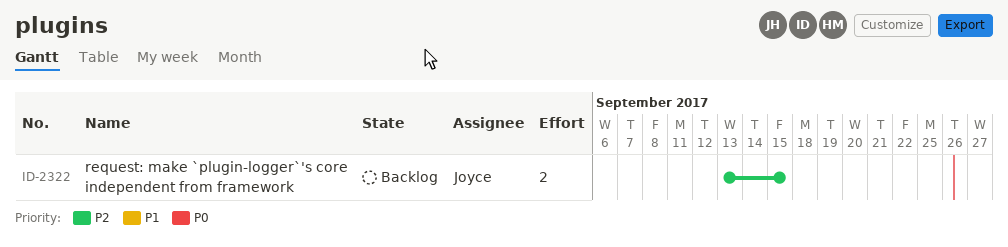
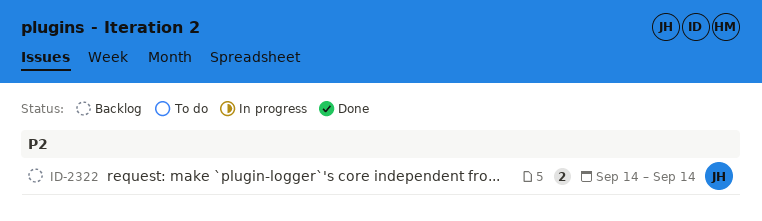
ID-2322, start: Sep 13 -> Sep 14
ID-2322, due: Sep 15 -> Sep 14

